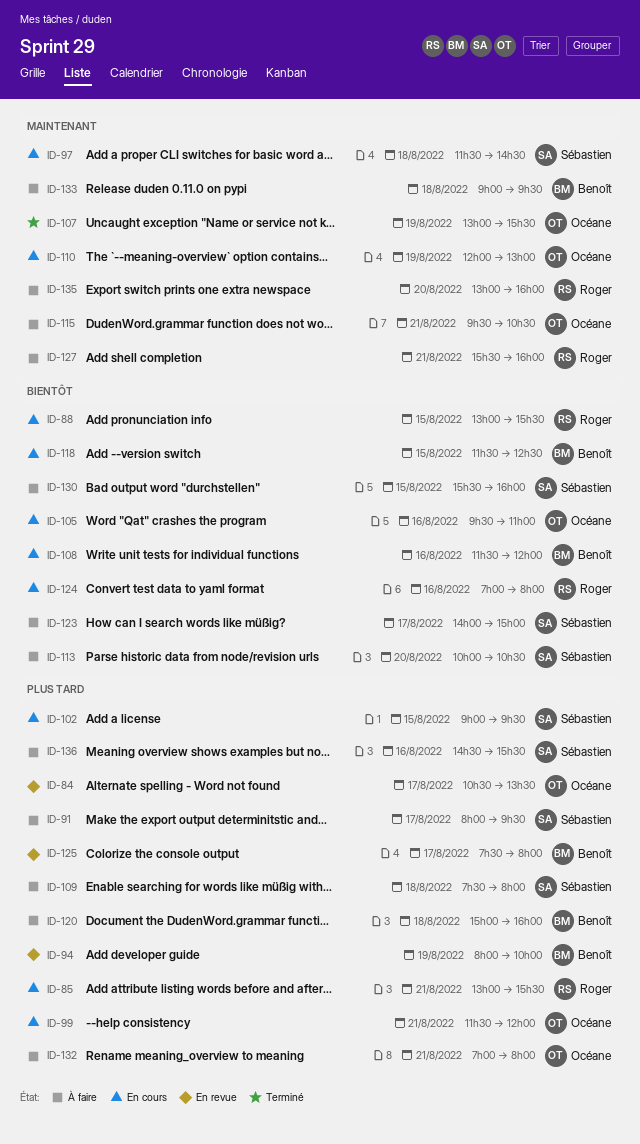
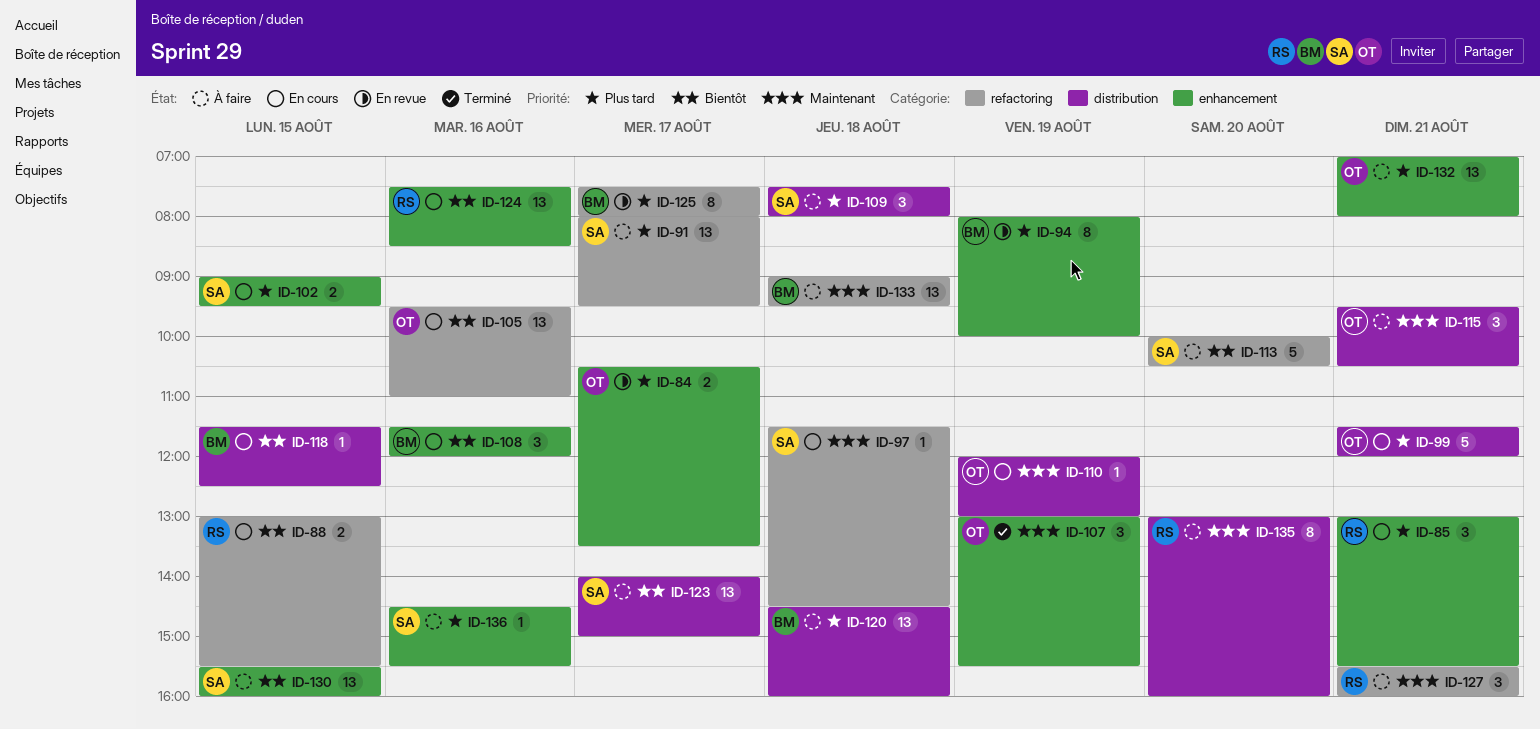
ID-120, begins: 15:00 -> 14:30
ID-124, begins: 07:00 -> 07:30
ID-124, ends: 08:00 -> 08:30

